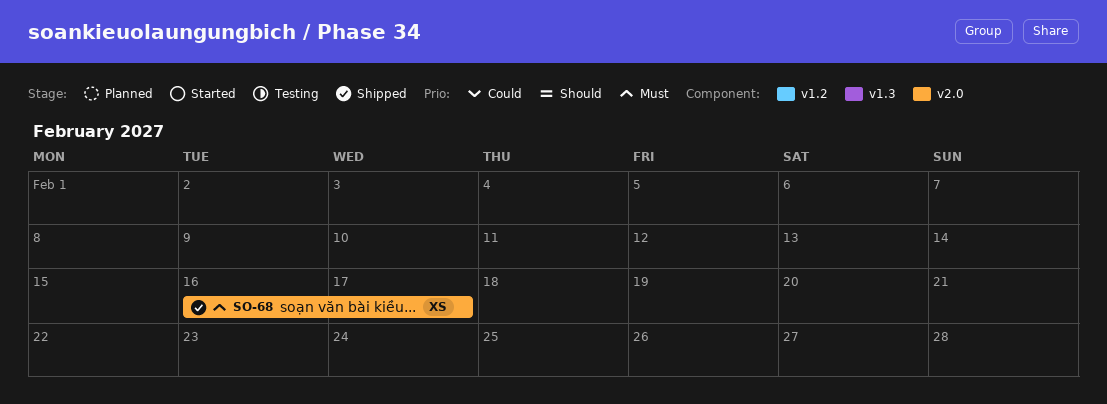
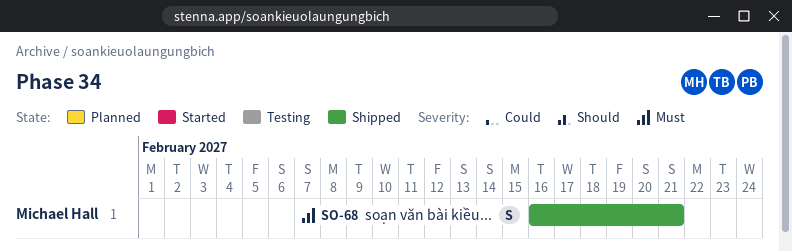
SO-68, estimate: XS -> S
SO-68, due: Feb 17 -> Feb 21

